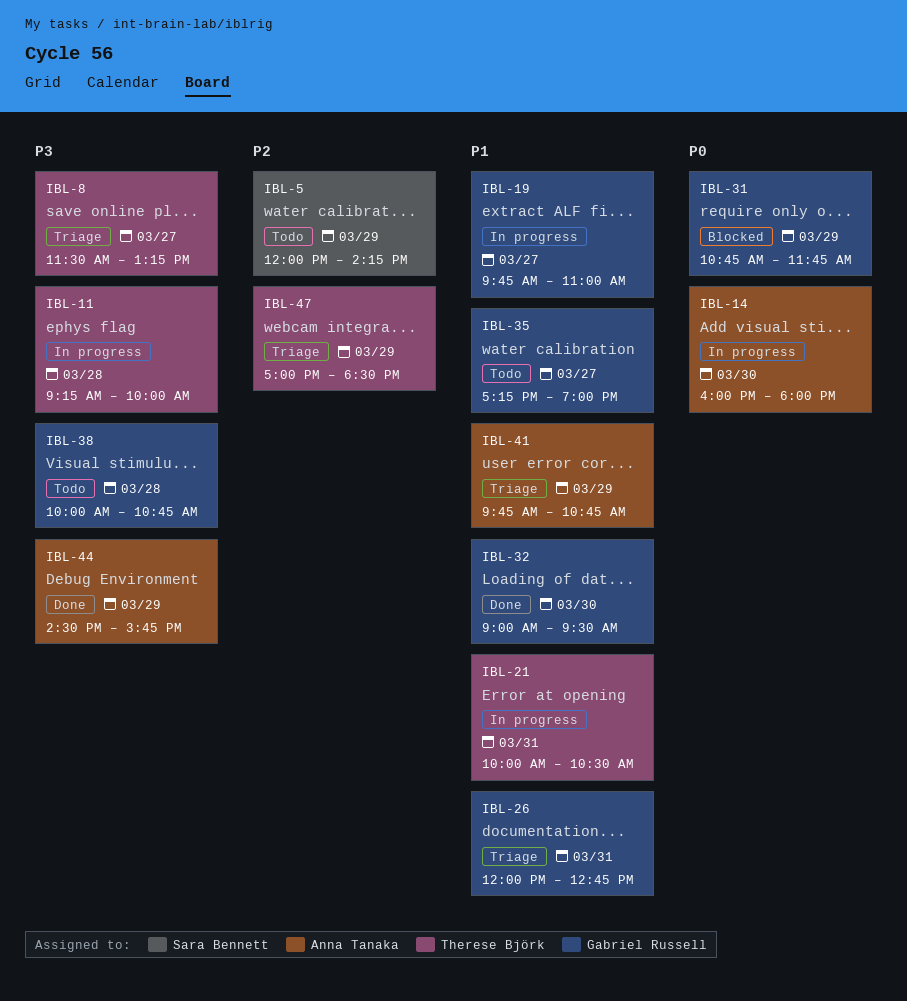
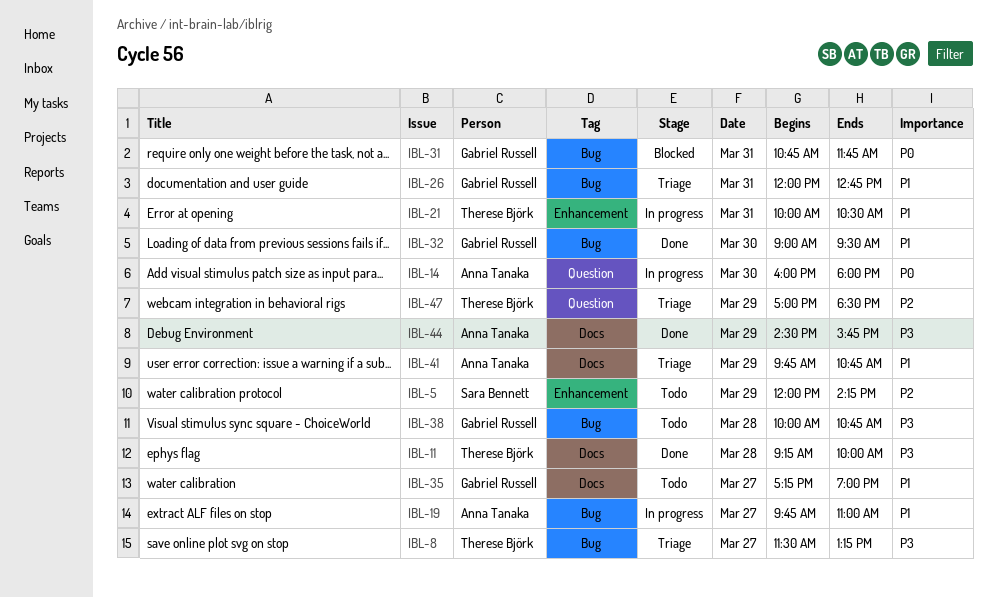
IBL-11, status: In progress -> Done
IBL-19, owner: Gabriel Russell -> Anna Tanaka
IBL-31, day: Mar 29 -> Mar 31

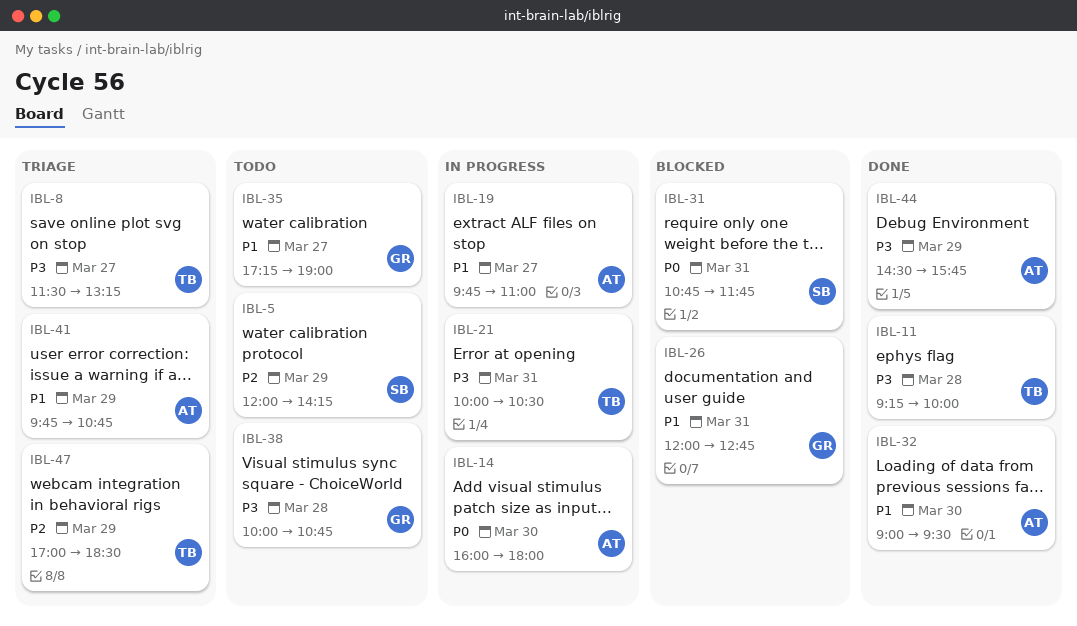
IBL-21, priority: P1 -> P3
IBL-26, status: Triage -> Blocked
IBL-31, owner: Gabriel Russell -> Sara Bennett
IBL-32, owner: Gabriel Russell -> Anna Tanaka

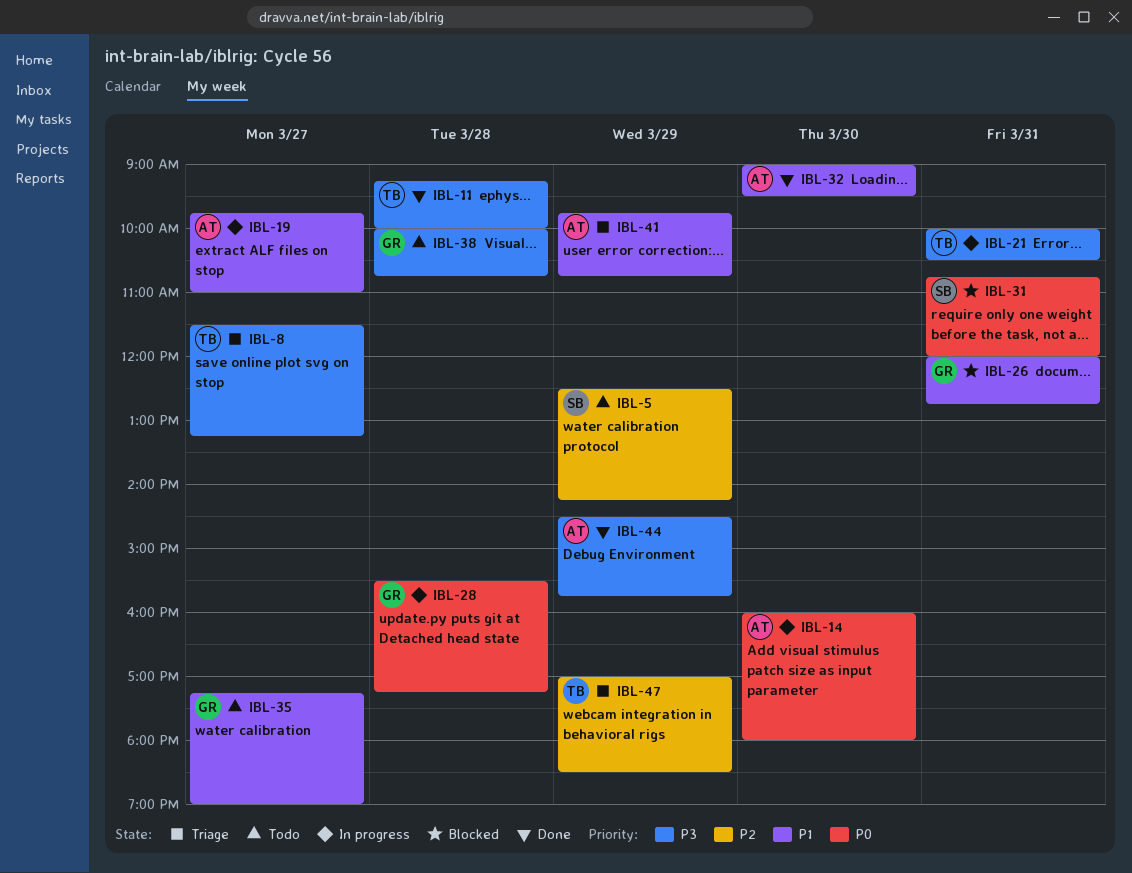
IBL-5, begins: 12:00 -> 12:30
IBL-28: none -> present
IBL-31, ends: 11:45 -> 12:00

